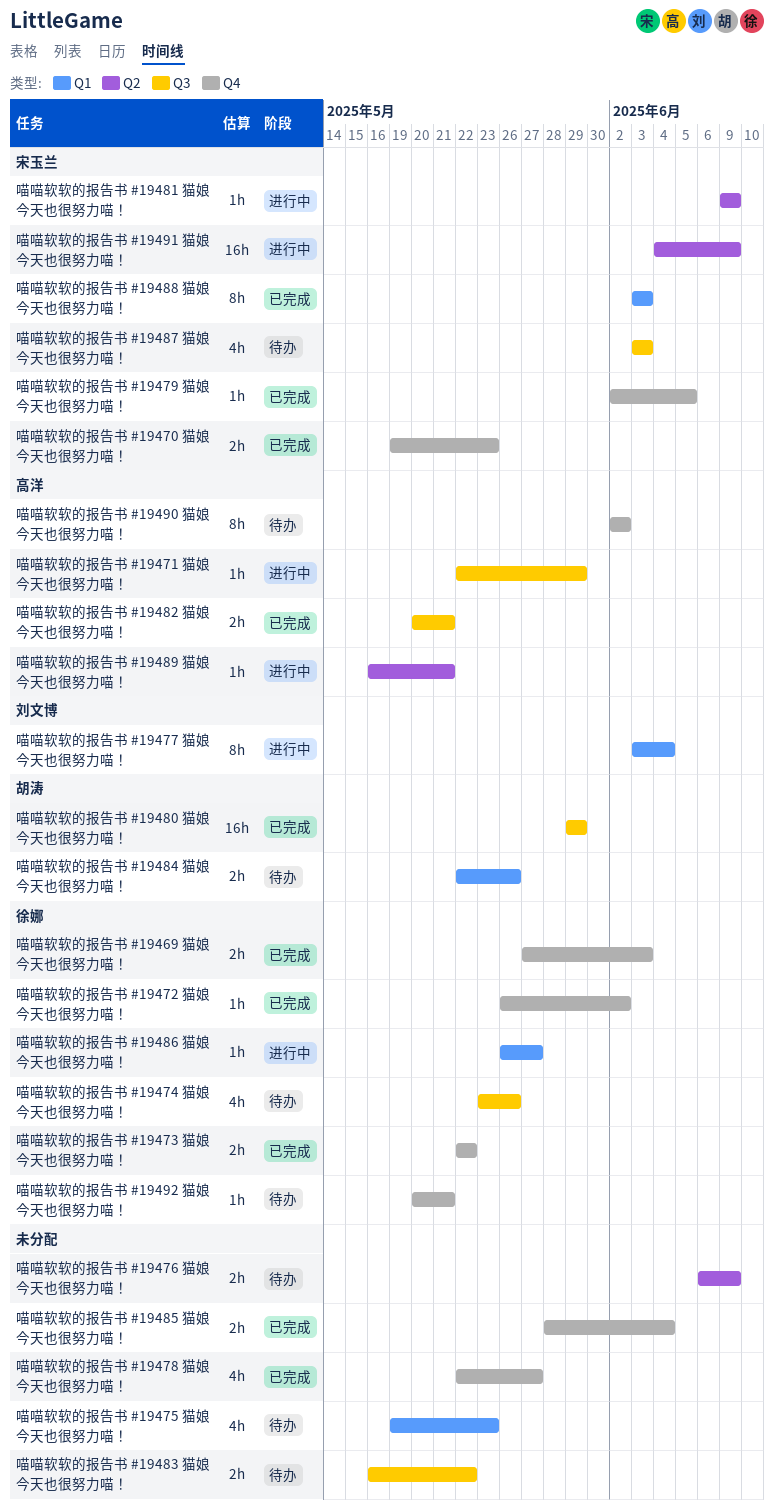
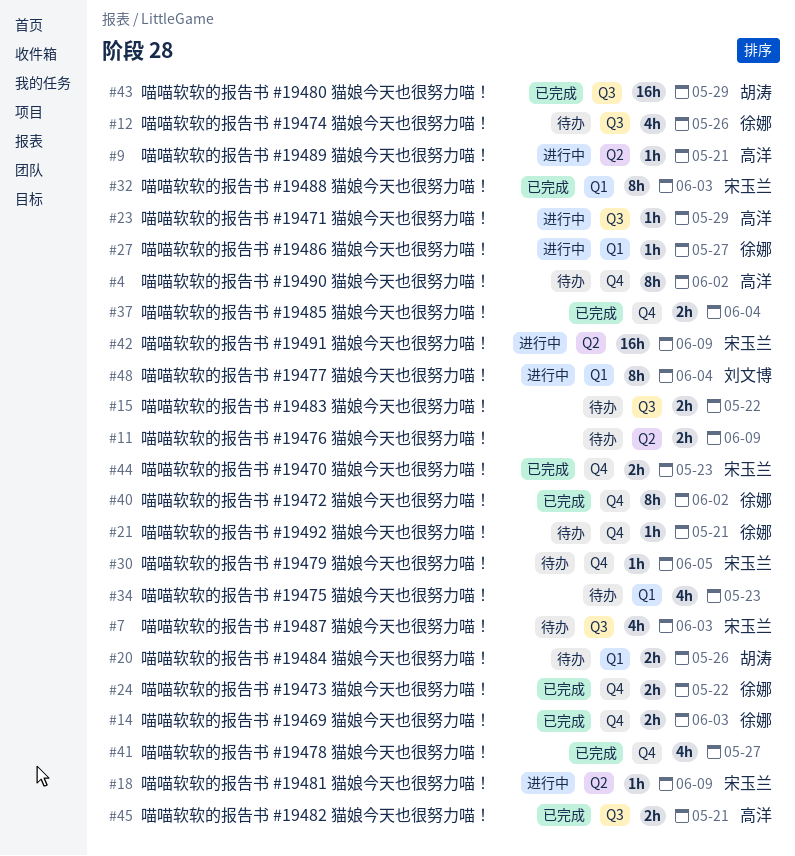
喵喵软软的报告书 #19472 猫娘今天也很努力喵！, estimate: 1h -> 8h
喵喵软软的报告书 #19479 猫娘今天也很努力喵！, status: 已完成 -> 待办

